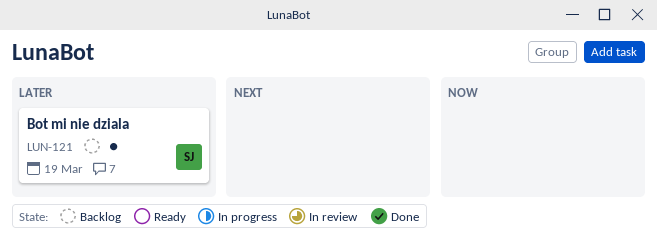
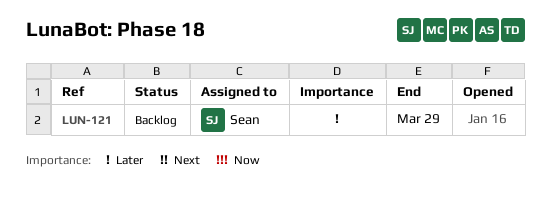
LUN-121, due: Mar 19 -> Mar 29

